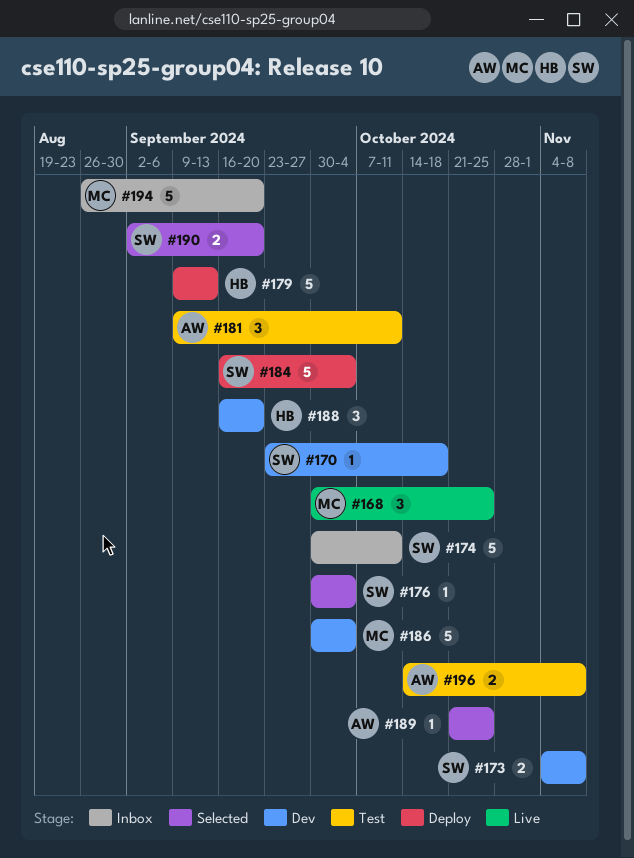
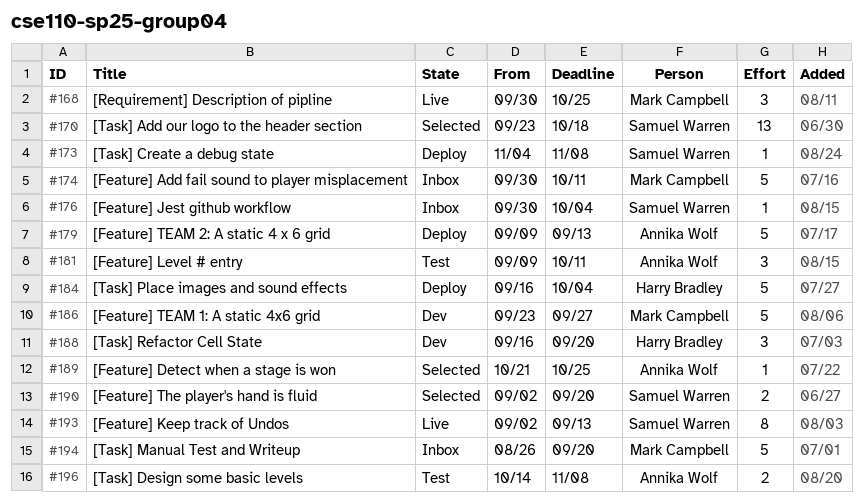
#170, status: Dev -> Selected
#170, estimate: 1 -> 13
#173, status: Dev -> Deploy
#173, estimate: 2 -> 1
#174, owner: Samuel Warren -> Mark Campbell
#176, status: Selected -> Inbox
#179, owner: Harry Bradley -> Annika Wolf
#184, owner: Samuel Warren -> Harry Bradley
#186, start: Sep 30 -> Sep 23
#186, due: Oct 4 -> Sep 27
#193: none -> present

